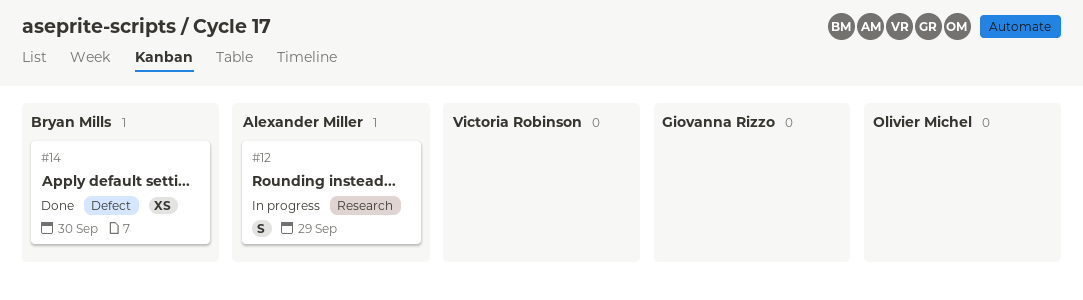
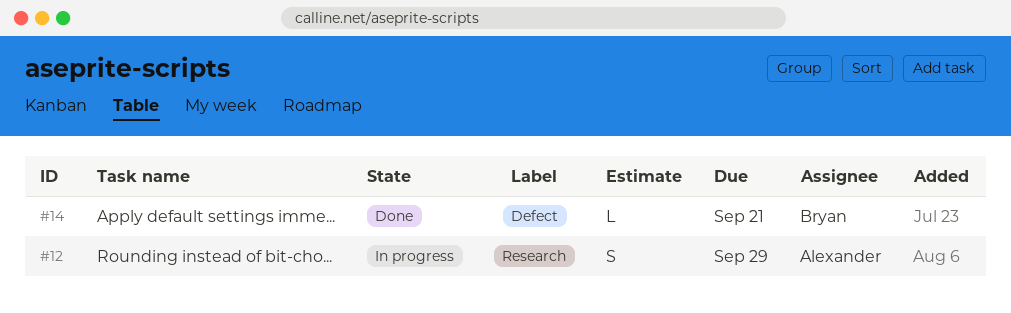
#14, estimate: XS -> L
#14, due: Sep 30 -> Sep 21

